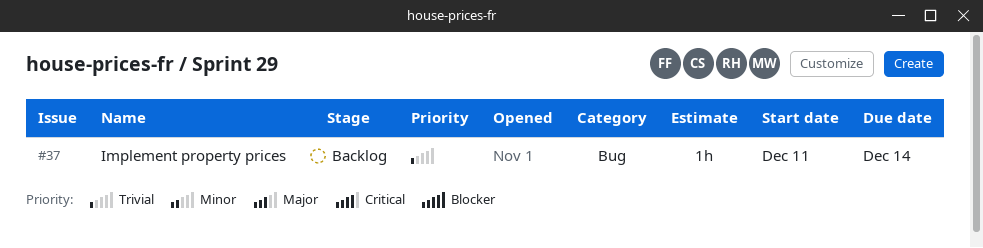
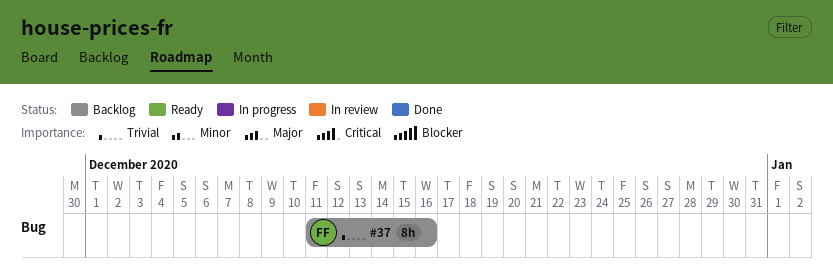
#37, estimate: 1h -> 8h
#37, due: Dec 14 -> Dec 16

